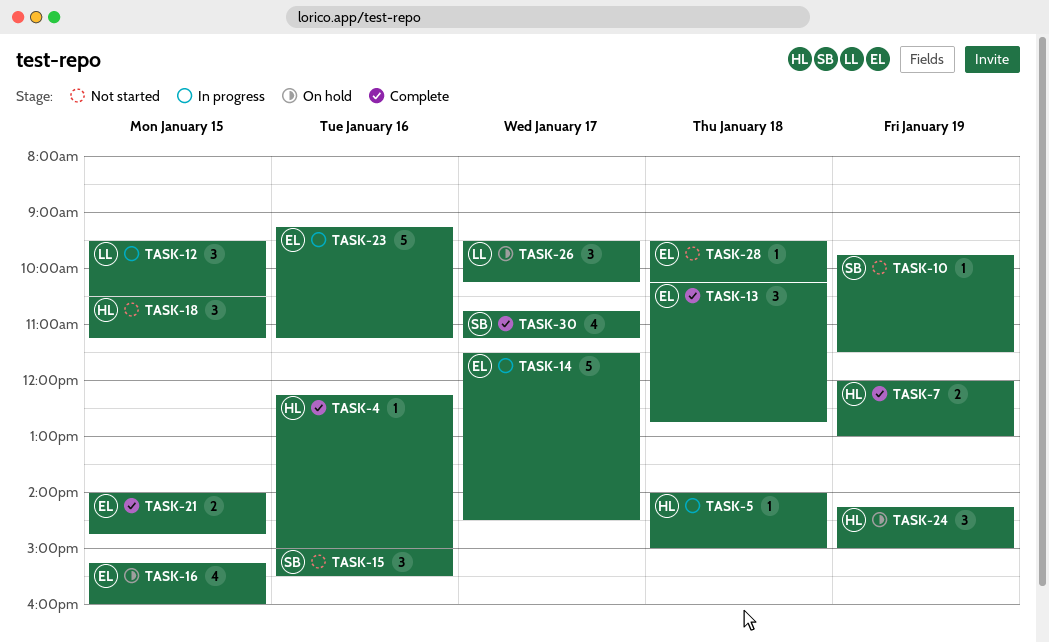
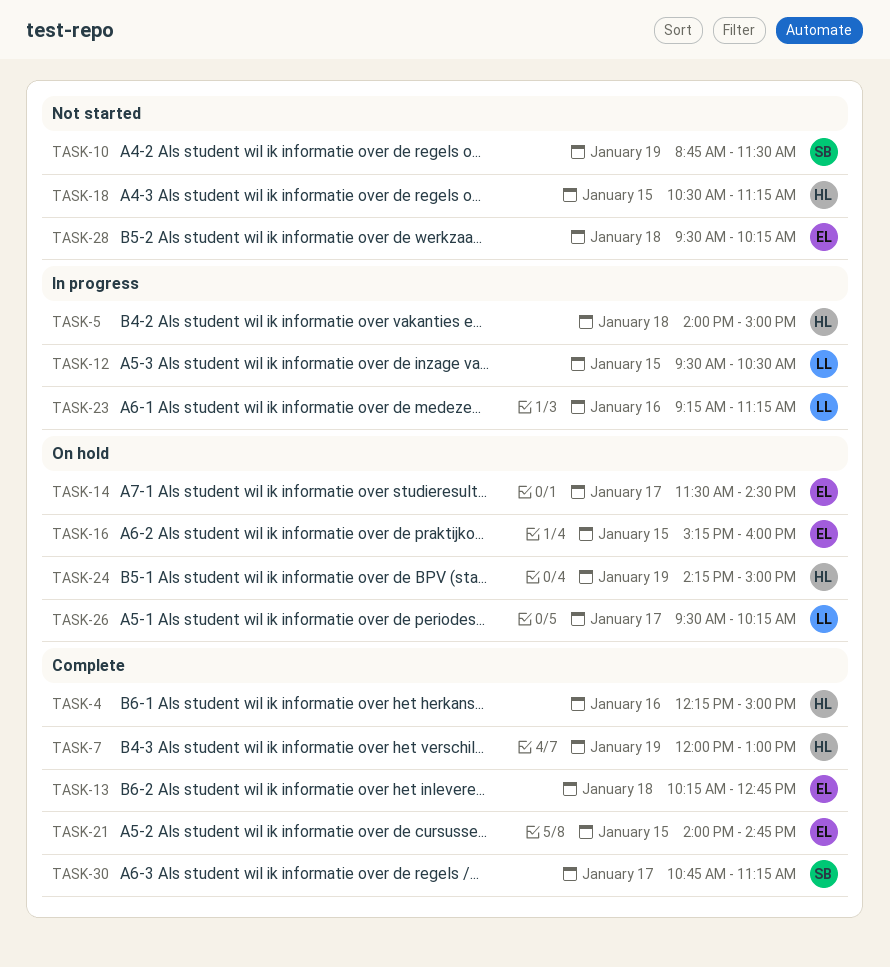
TASK-10, begins: 09:45 -> 08:45
TASK-14, status: In progress -> On hold
TASK-15: present -> none
TASK-23, owner: EL -> LL

